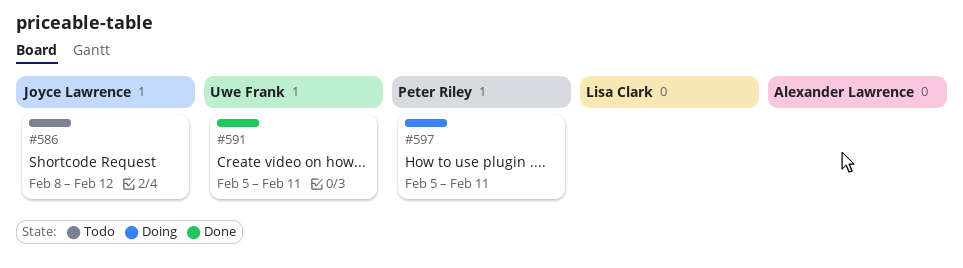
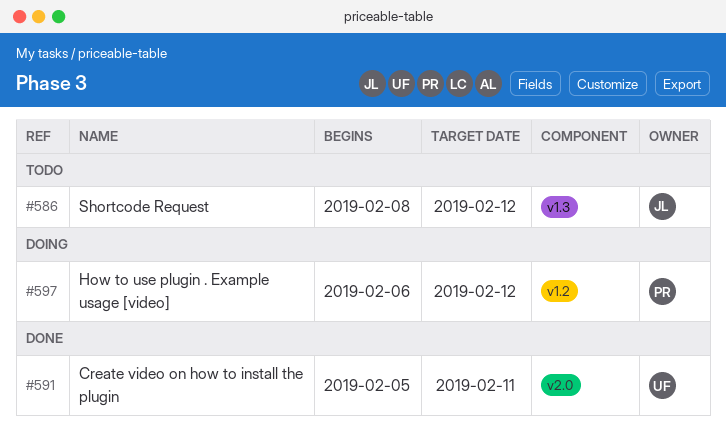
#597, start: Feb 5 -> Feb 6
#597, due: Feb 11 -> Feb 12

